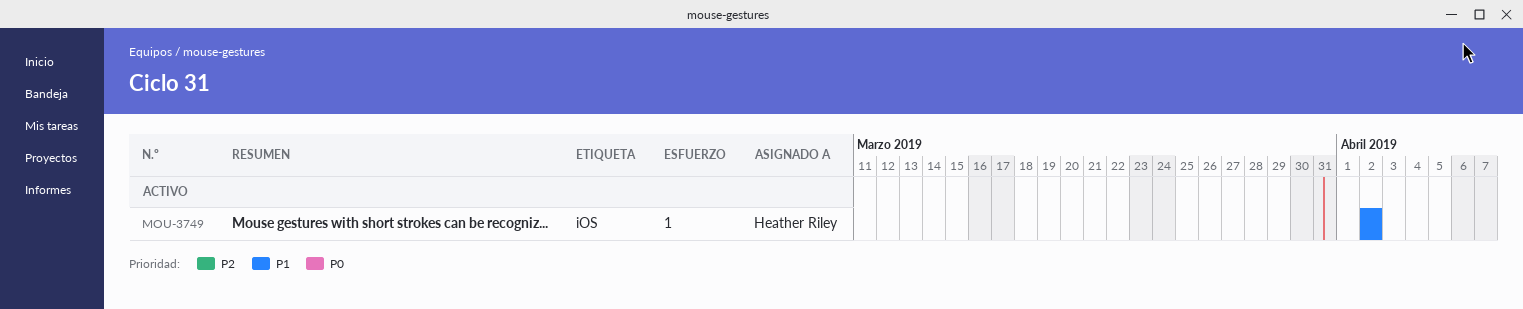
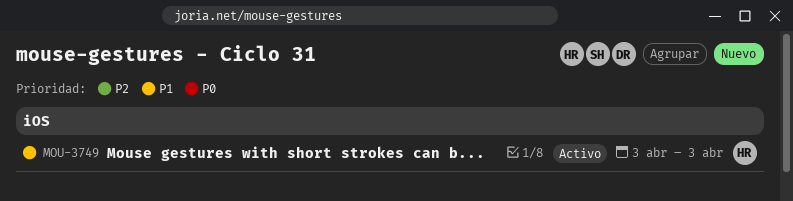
MOU-3749, start: Apr 2 -> Apr 3
MOU-3749, due: Apr 2 -> Apr 3

